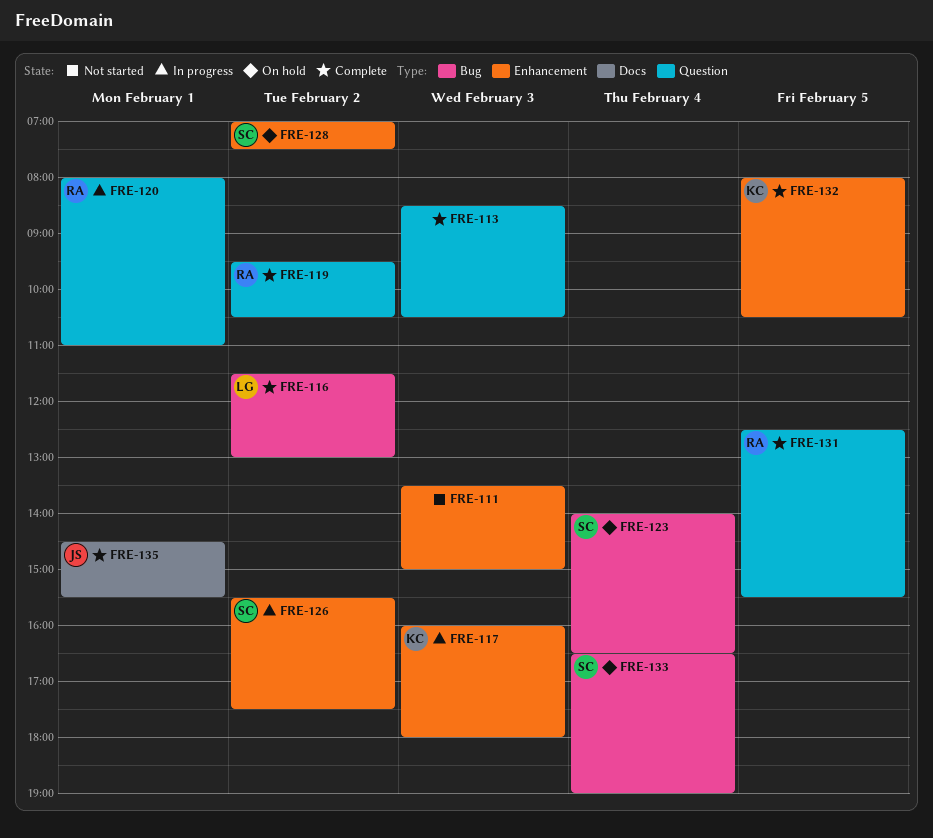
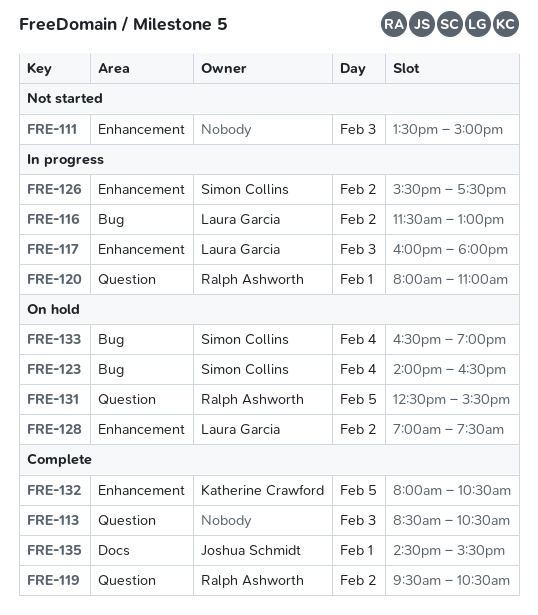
FRE-116, status: Complete -> In progress
FRE-117, owner: Katherine Crawford -> Laura Garcia
FRE-128, owner: Simon Collins -> Laura Garcia
FRE-131, status: Complete -> On hold

